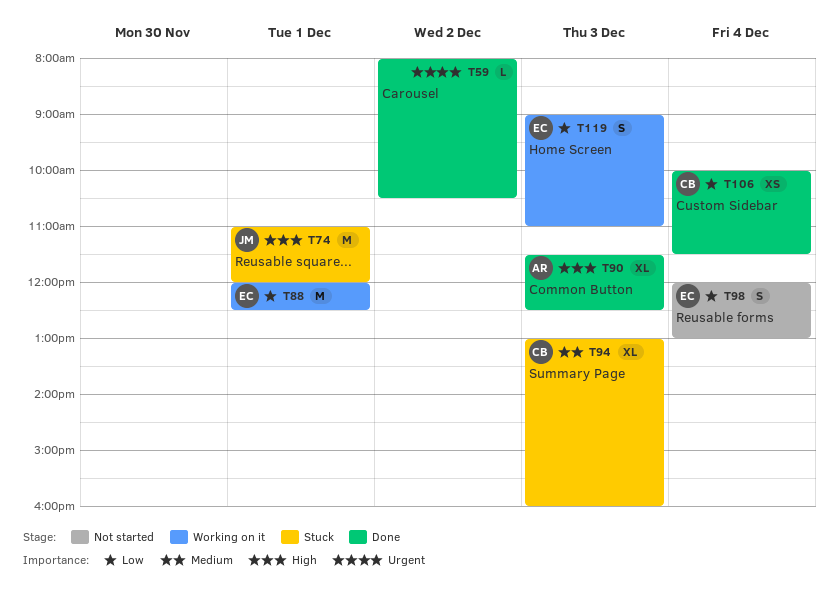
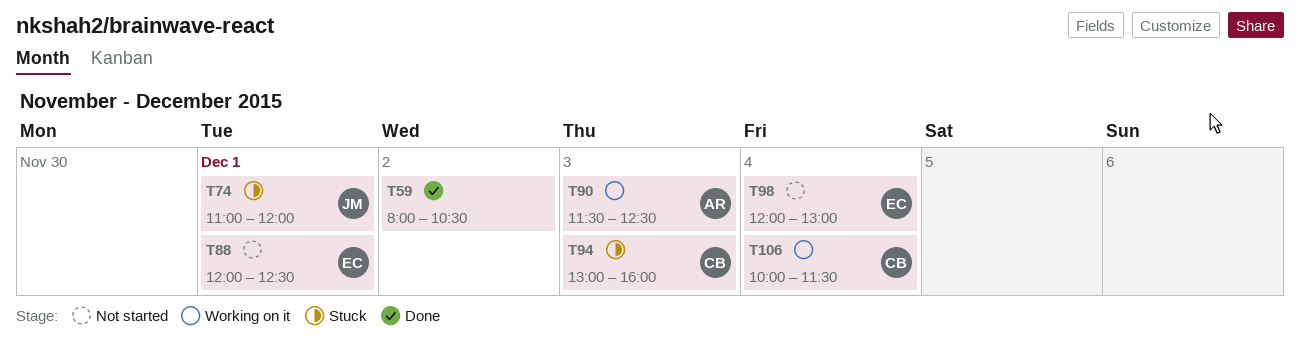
T88, status: Working on it -> Not started
T90, status: Done -> Working on it
T106, status: Done -> Working on it
T119: present -> none

